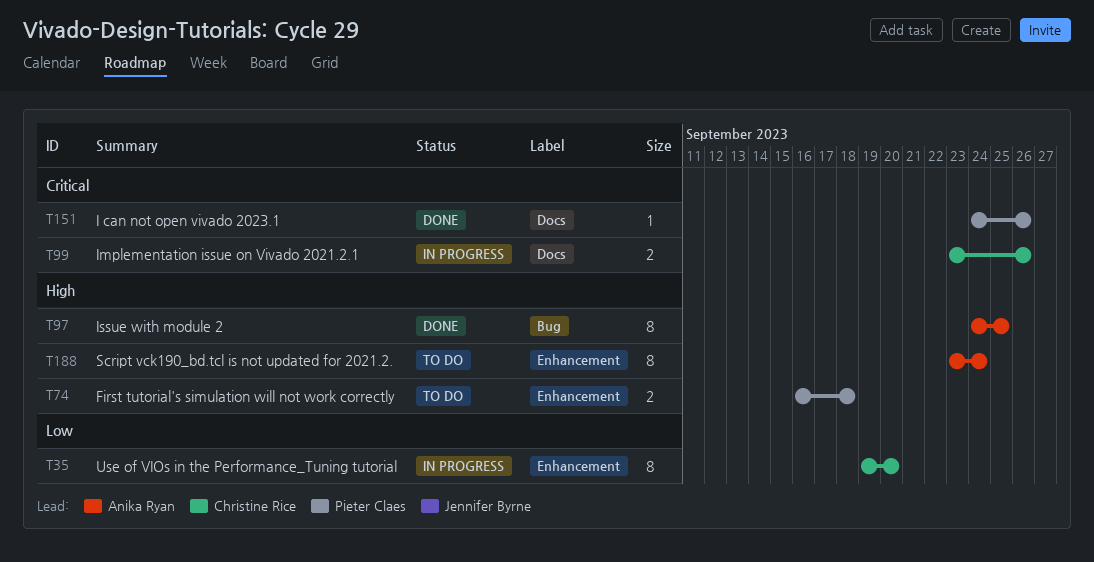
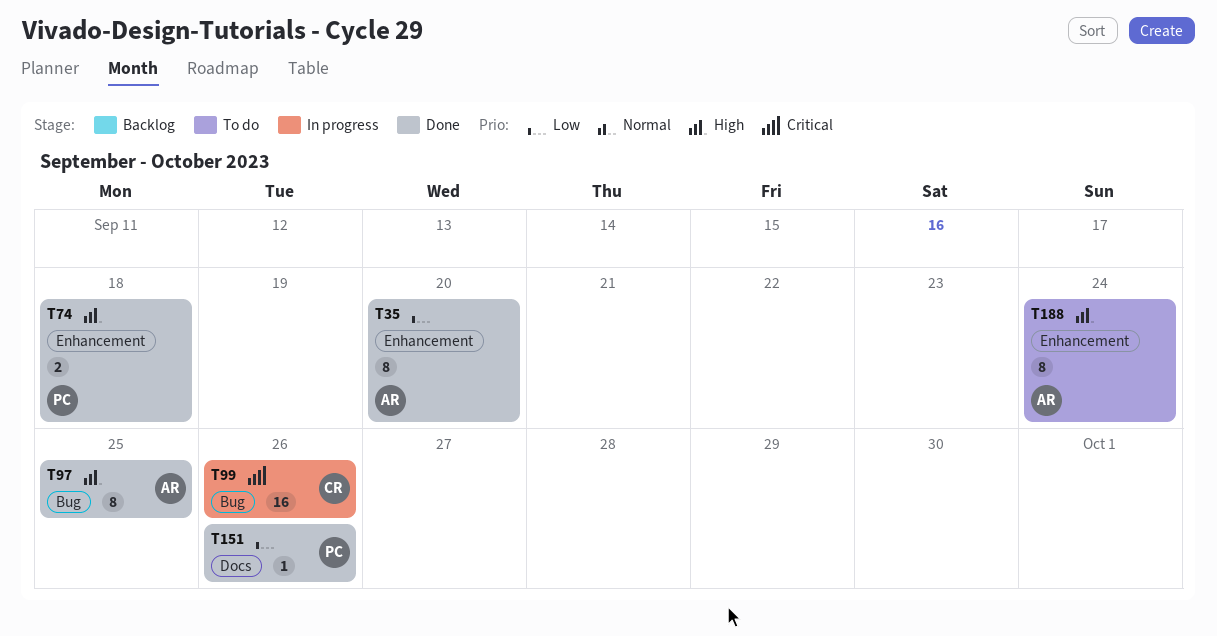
T35, status: In progress -> Done
T35, owner: Christine Rice -> Anika Ryan
T74, status: To do -> Done
T99, label: Docs -> Bug
T99, estimate: 2 -> 16
T151, priority: Critical -> Low

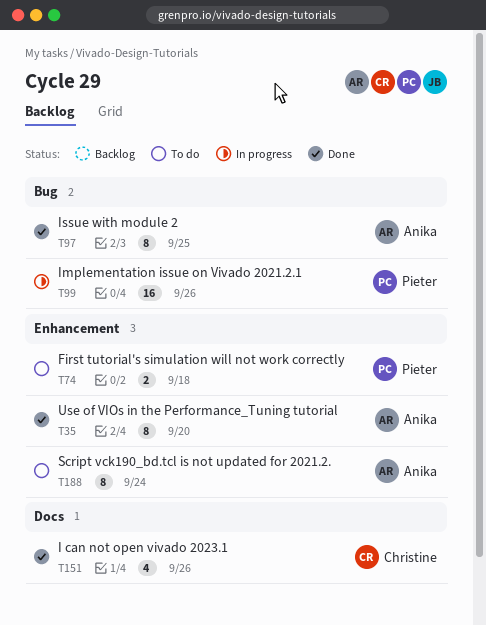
T74, status: Done -> To do
T99, owner: Christine -> Pieter
T151, owner: Pieter -> Christine
T151, estimate: 1 -> 4

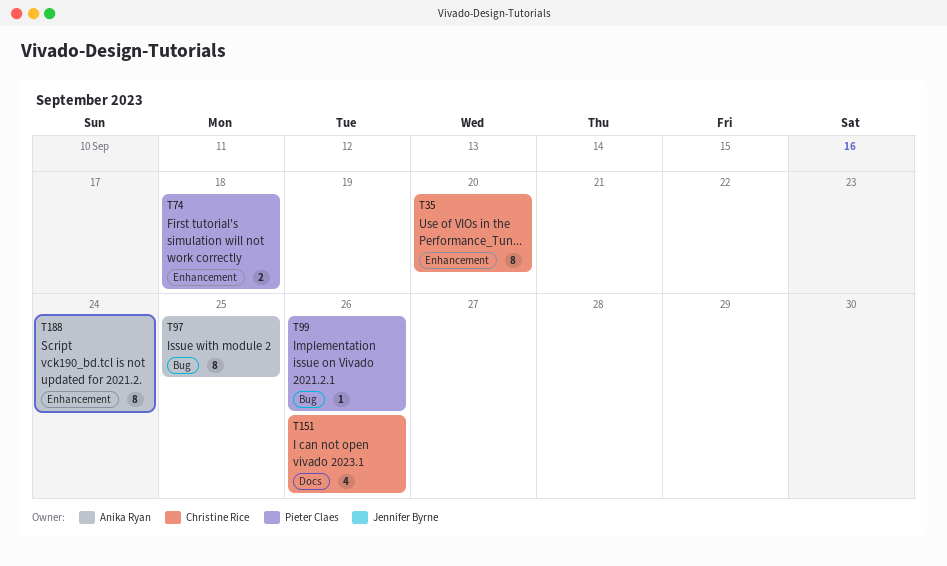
T35, owner: Anika Ryan -> Christine Rice
T99, estimate: 16 -> 1

